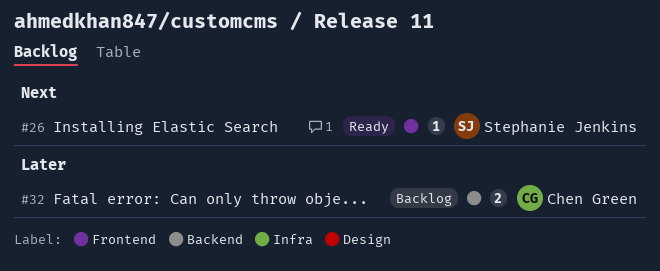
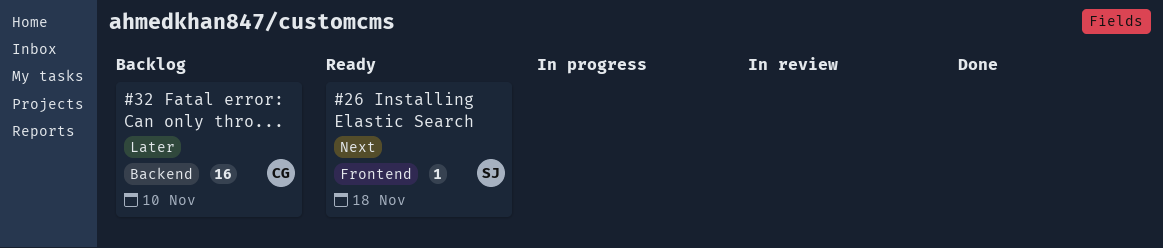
#32, estimate: 2 -> 16

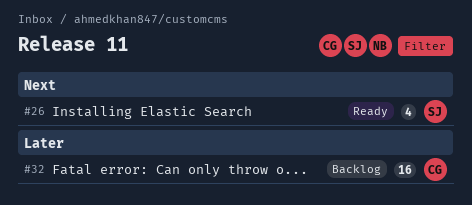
#26, estimate: 1 -> 4

